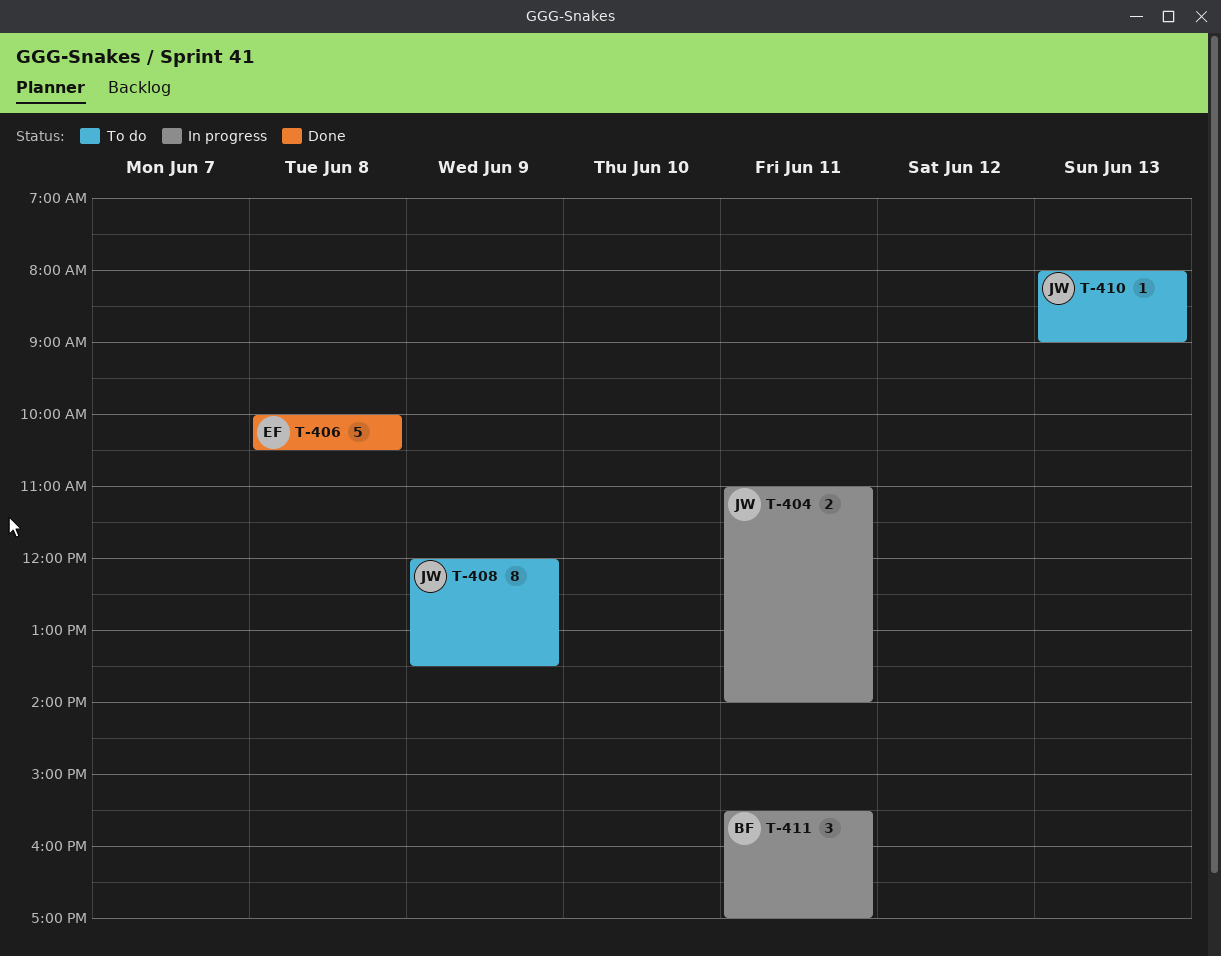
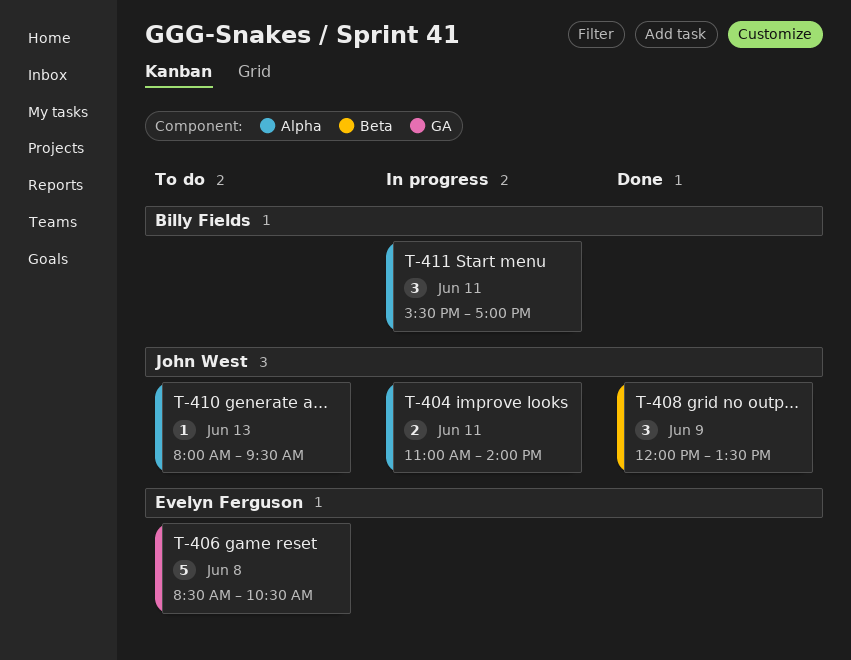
T-406, status: Done -> To do
T-406, begins: 10:00 -> 08:30
T-408, status: To do -> Done
T-408, estimate: 8 -> 3
T-410, ends: 09:00 -> 09:30

